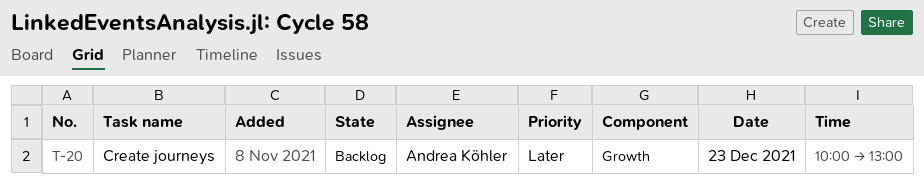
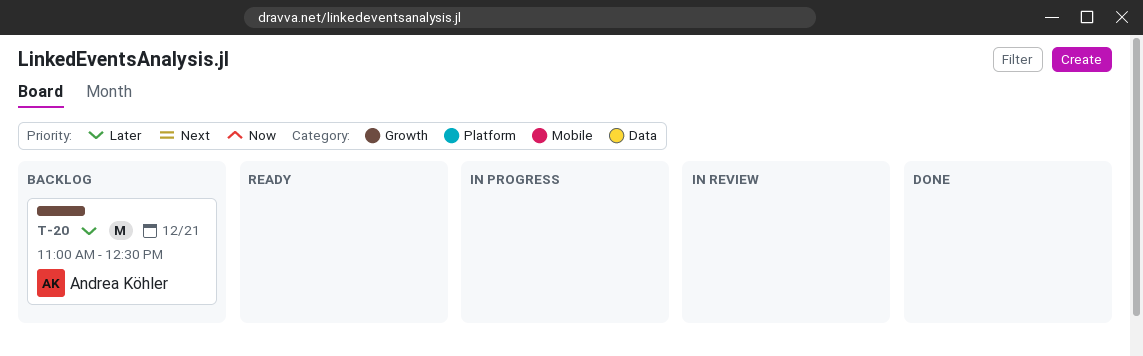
T-20, day: Dec 23 -> Dec 21
T-20, begins: 10:00 -> 11:00
T-20, ends: 13:00 -> 12:30

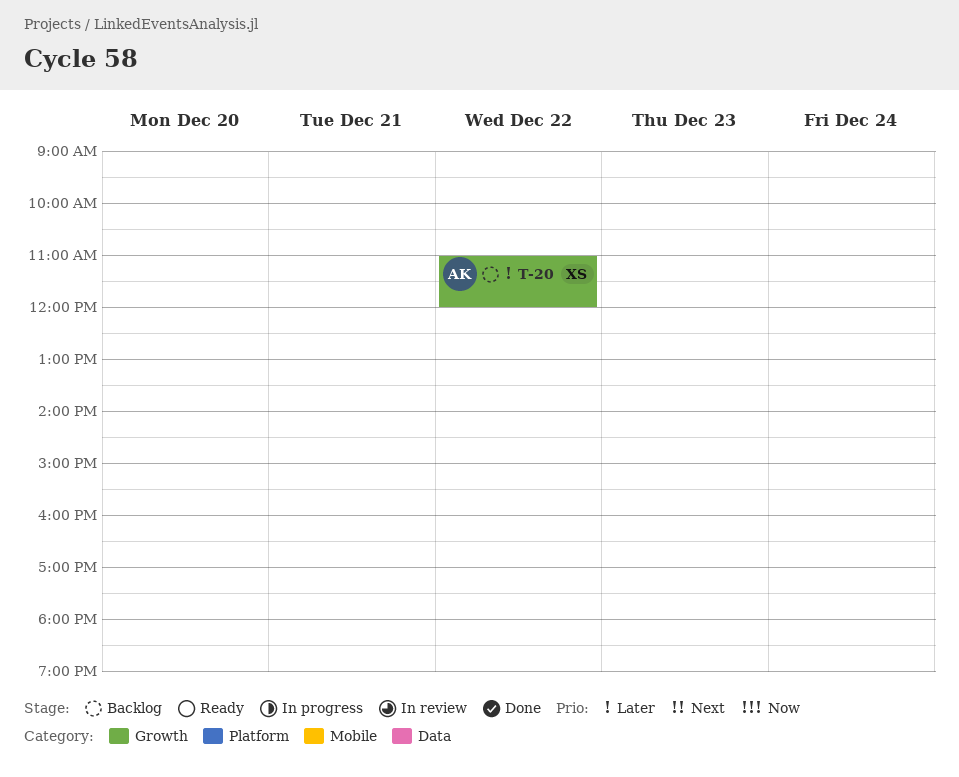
T-20, estimate: M -> XS
T-20, day: Dec 21 -> Dec 22
T-20, ends: 12:30 -> 12:00

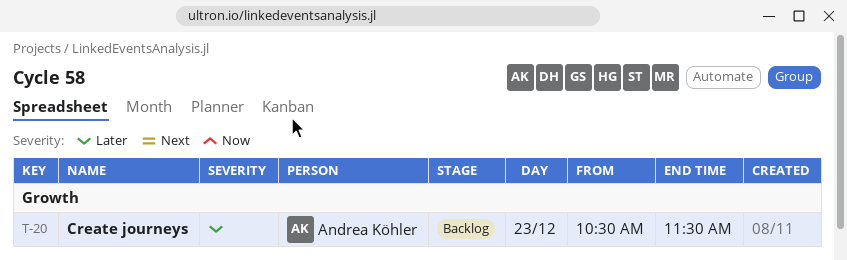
T-20, day: Dec 22 -> Dec 23
T-20, begins: 11:00 -> 10:30
T-20, ends: 12:00 -> 11:30

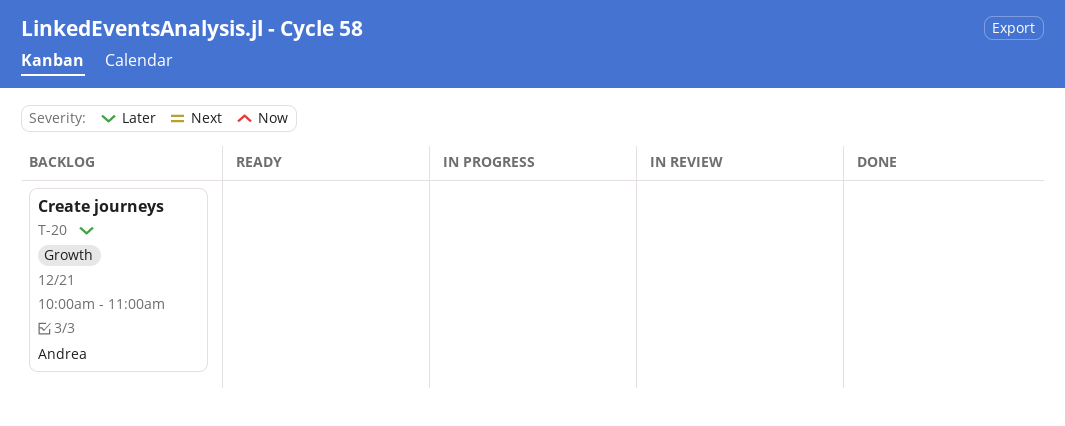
T-20, day: Dec 23 -> Dec 21
T-20, begins: 10:30 -> 10:00
T-20, ends: 11:30 -> 11:00

